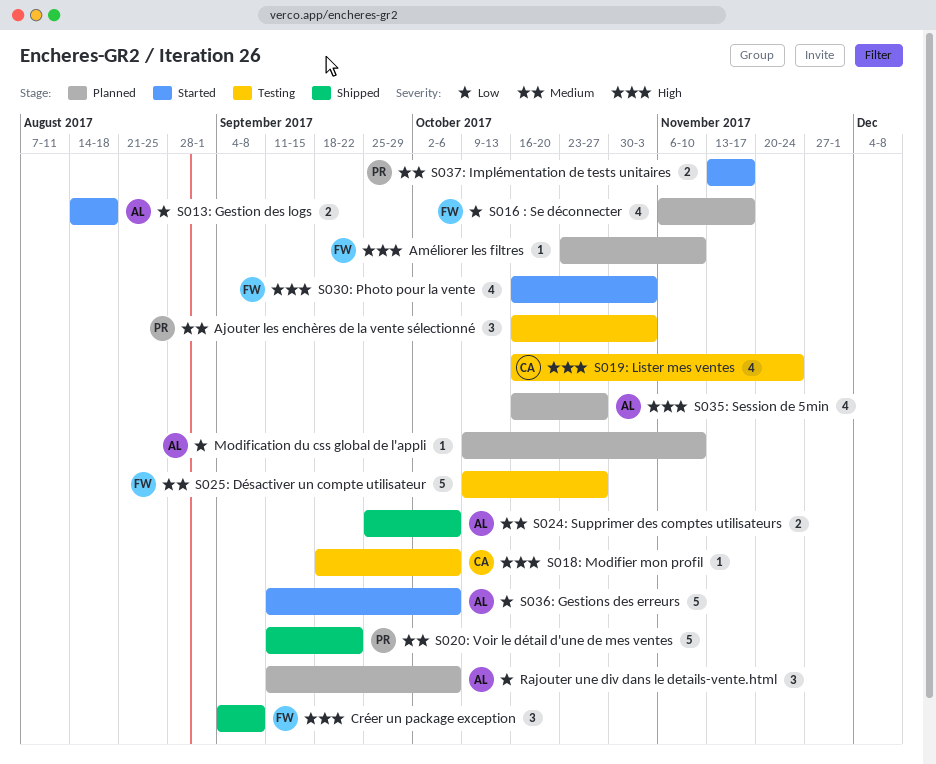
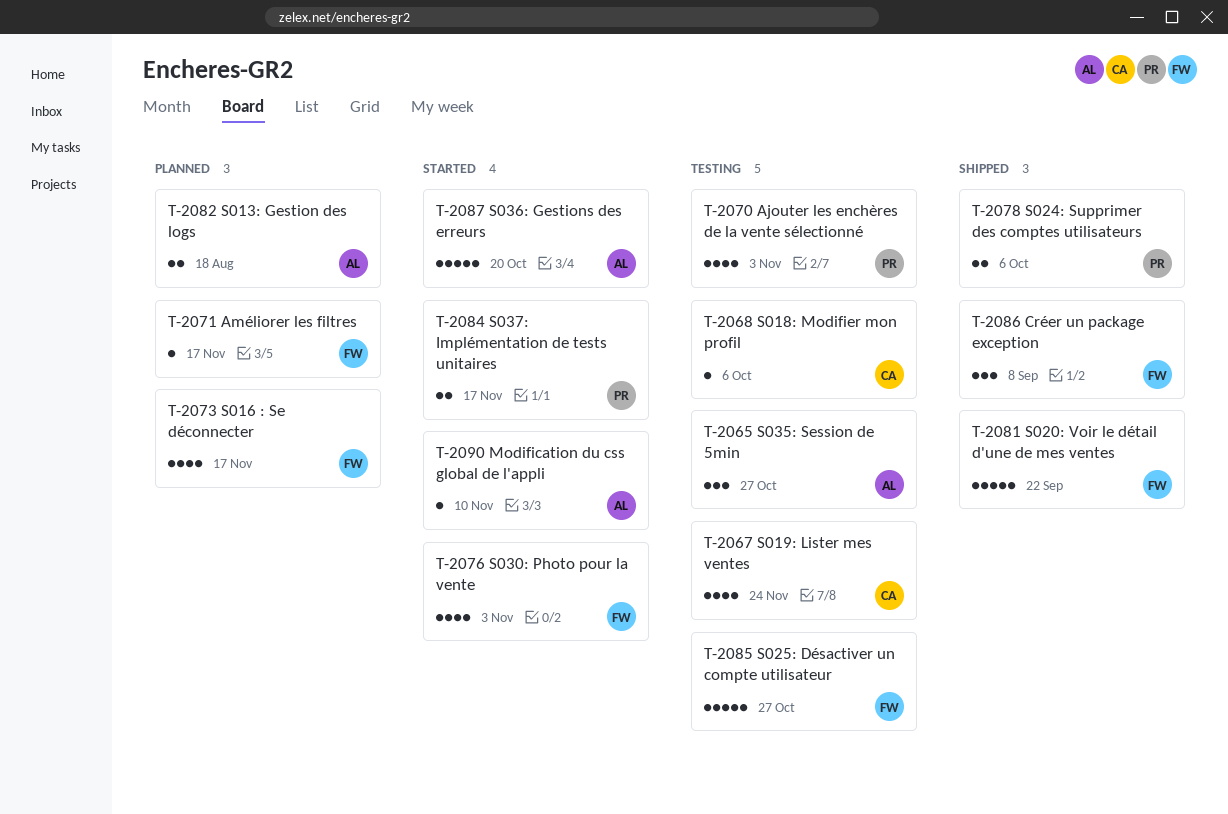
Ajouter les enchères de la vente sélectionné, estimate: 3 -> 4
Améliorer les filtres, due: Nov 10 -> Nov 17
Modification du css global de l'appli, status: Planned -> Started
Rajouter une div dans le details-vente.html: present -> none
S013: Gestion des logs, status: Started -> Planned
S020: Voir le détail d'une de mes ventes, owner: PR -> FW
S024: Supprimer des comptes utilisateurs, owner: AL -> PR
S035: Session de 5min, status: Planned -> Testing
S035: Session de 5min, estimate: 4 -> 3
S036: Gestions des erreurs, due: Oct 6 -> Oct 20

